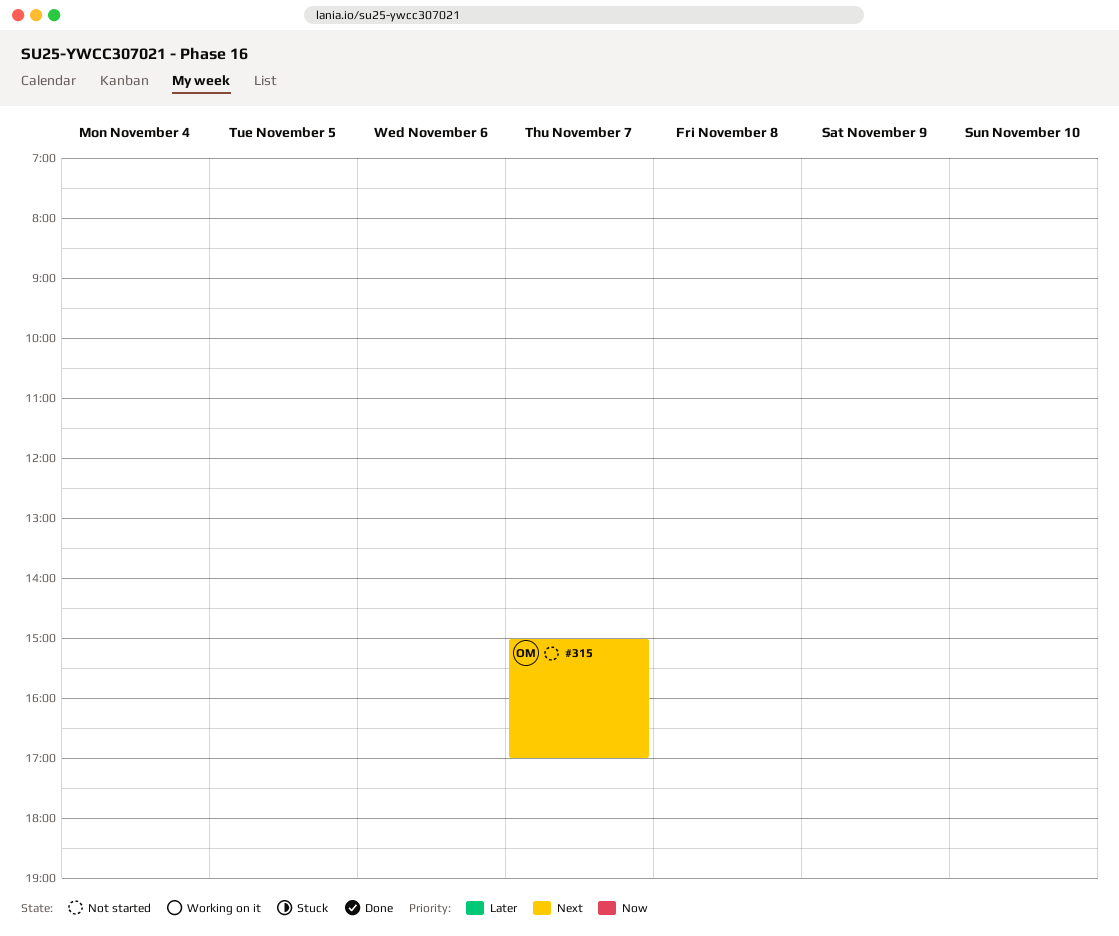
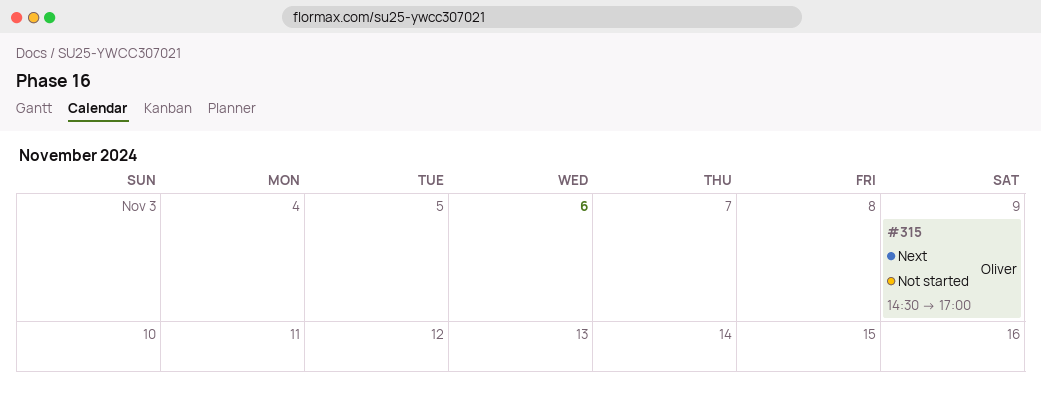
#315, day: Nov 7 -> Nov 9
#315, begins: 15:00 -> 14:30

